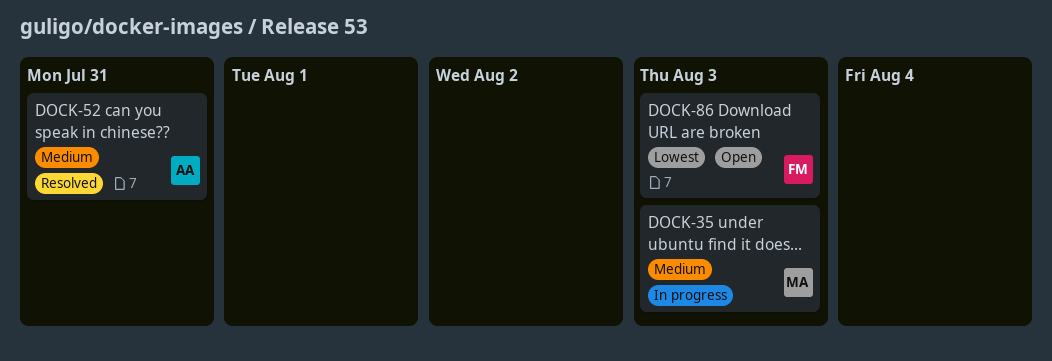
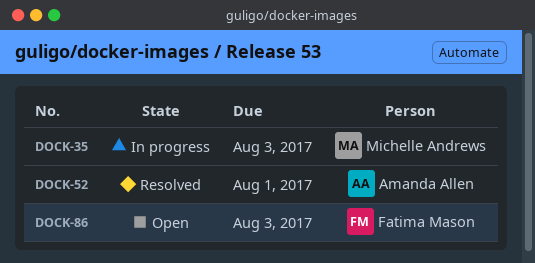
DOCK-52, due: Jul 31 -> Aug 1

